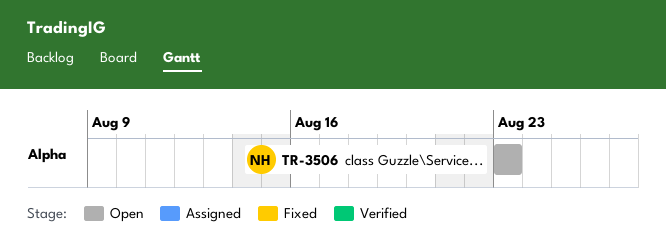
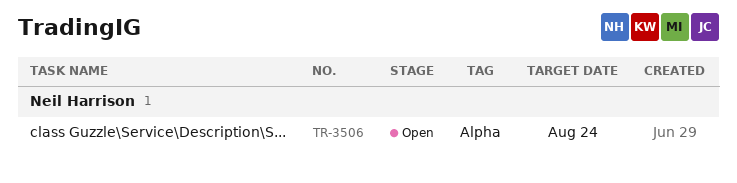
TR-3506, due: Aug 23 -> Aug 24

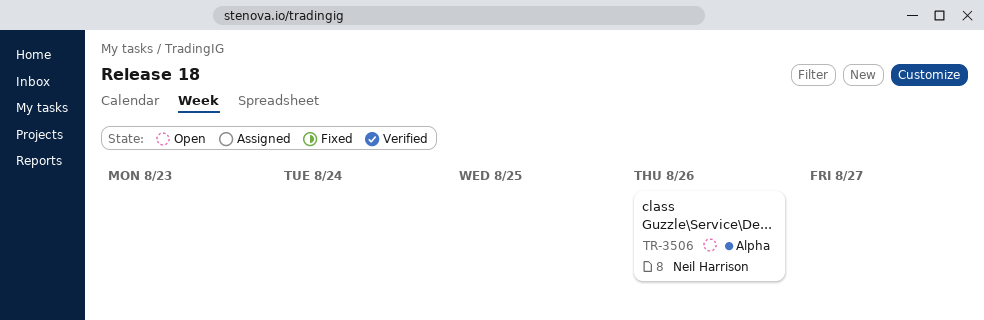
TR-3506, due: Aug 24 -> Aug 26

